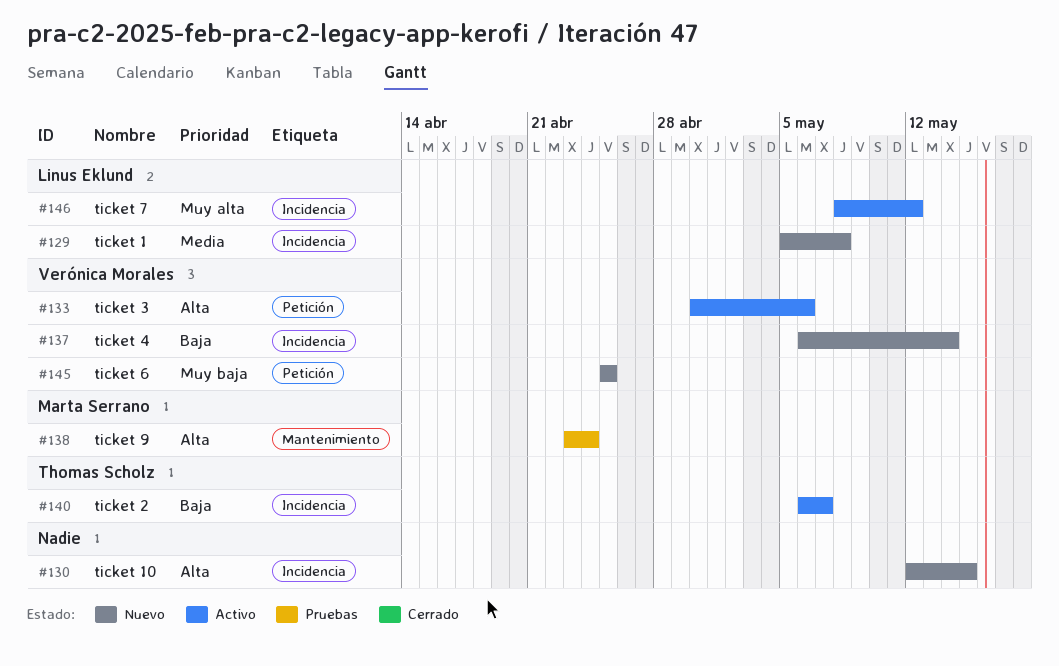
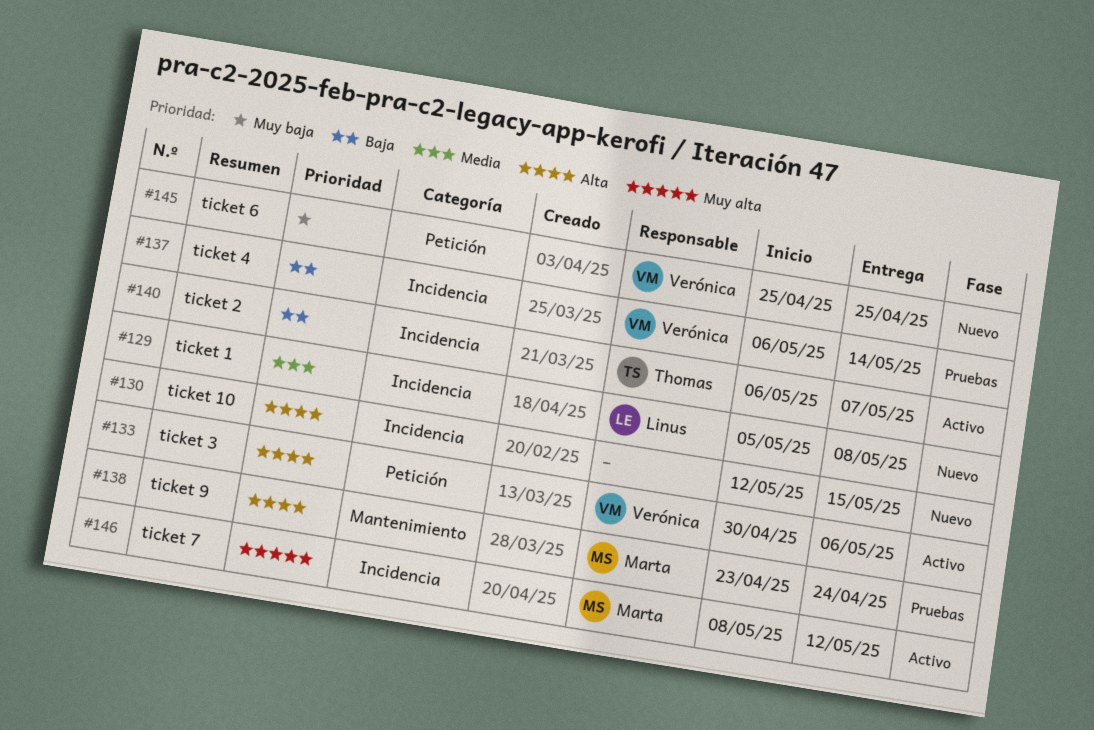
#137, status: Nuevo -> Pruebas
#146, owner: Linus Eklund -> Marta Serrano

